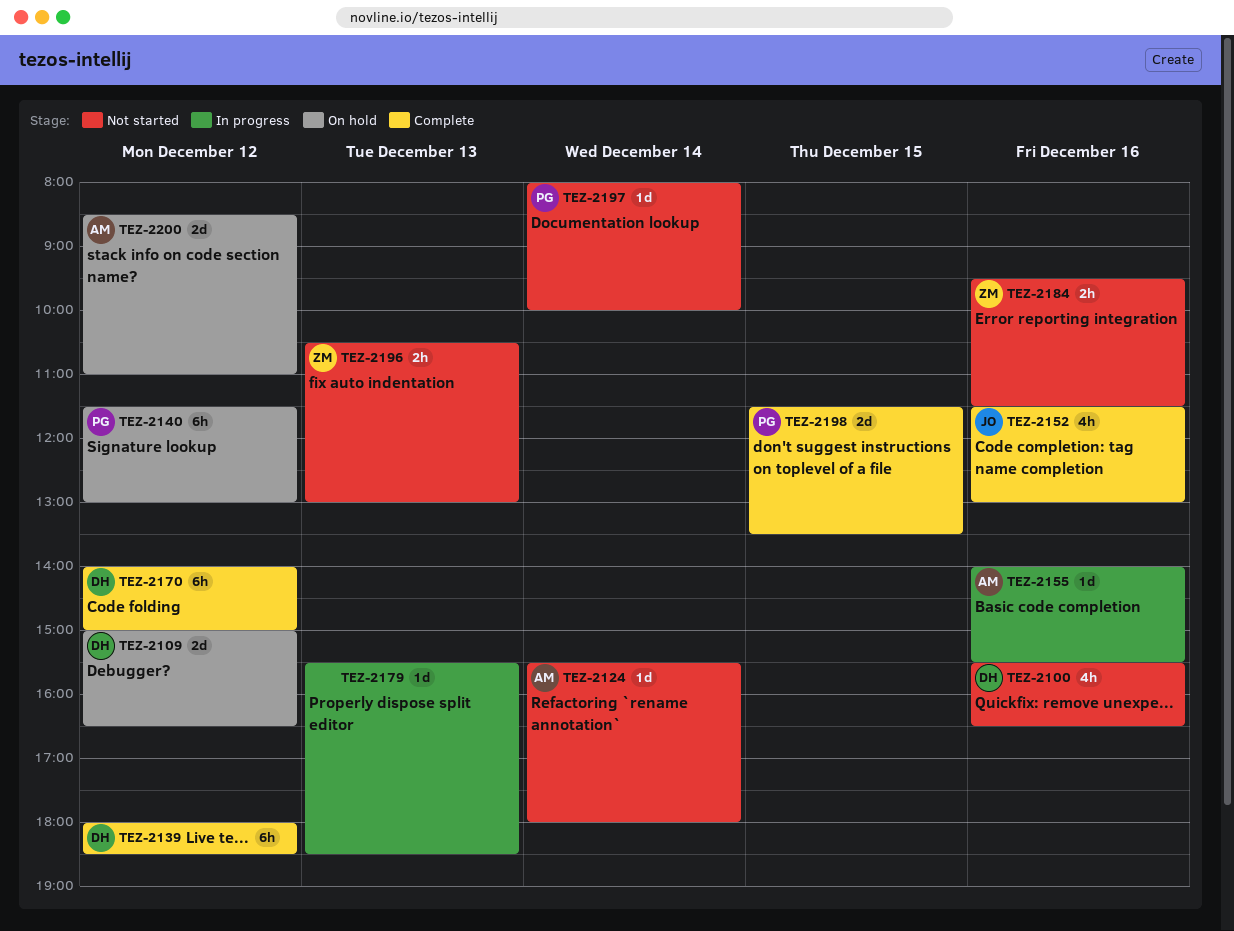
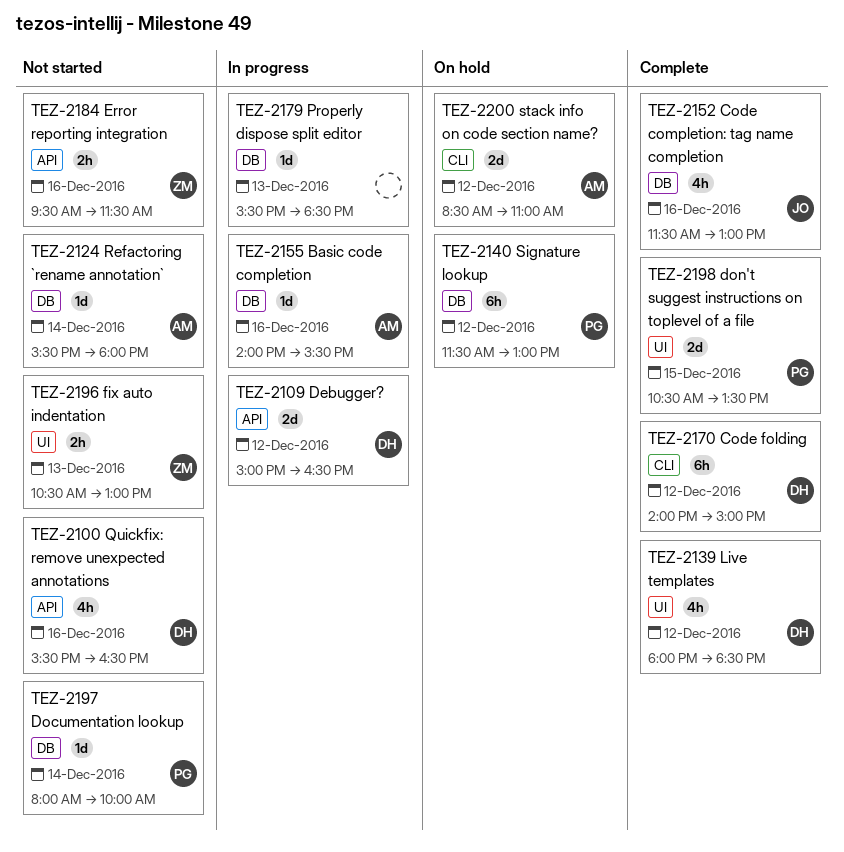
TEZ-2109, status: On hold -> In progress
TEZ-2139, estimate: 6h -> 4h
TEZ-2198, begins: 11:30 -> 10:30

